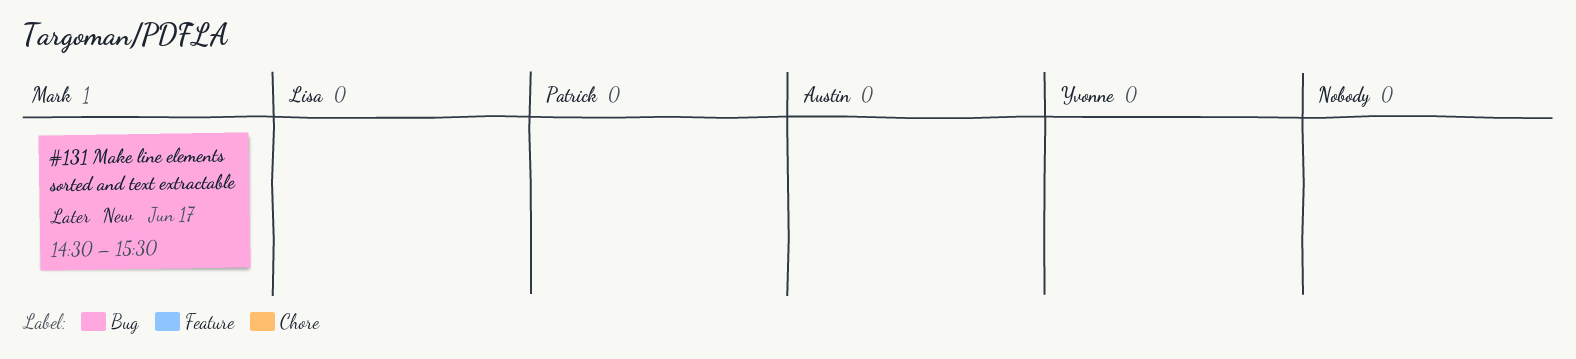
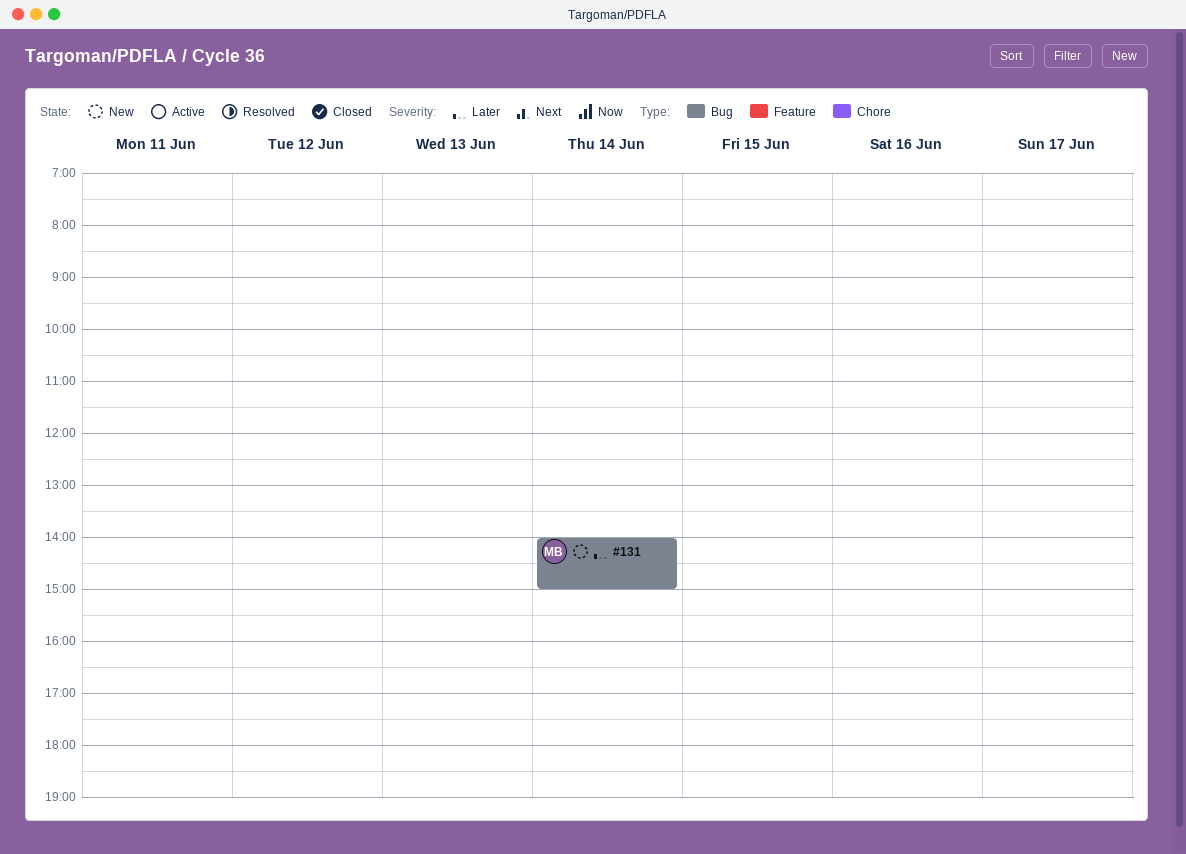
#131, day: Jun 17 -> Jun 14
#131, begins: 14:30 -> 14:00
#131, ends: 15:30 -> 15:00

